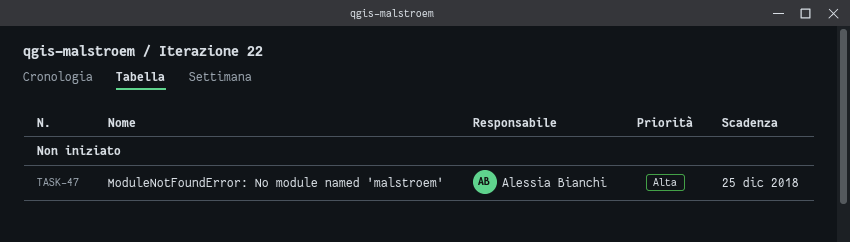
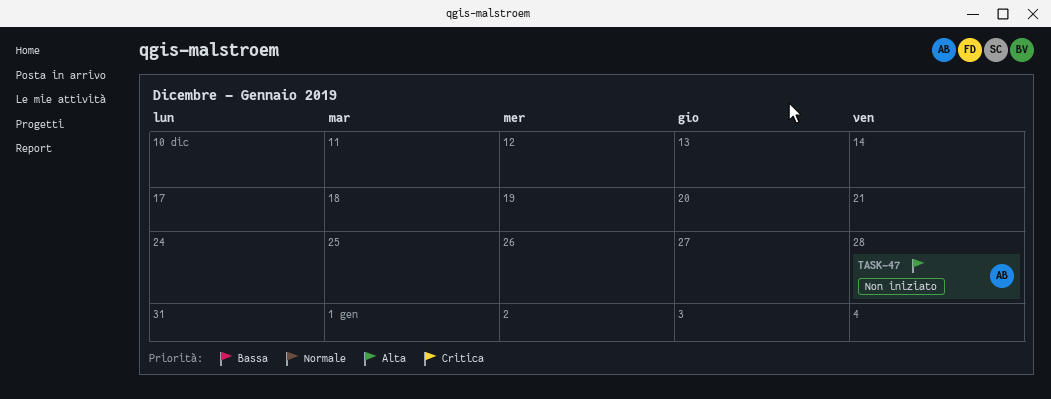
TASK-47, due: Dec 25 -> Dec 28

